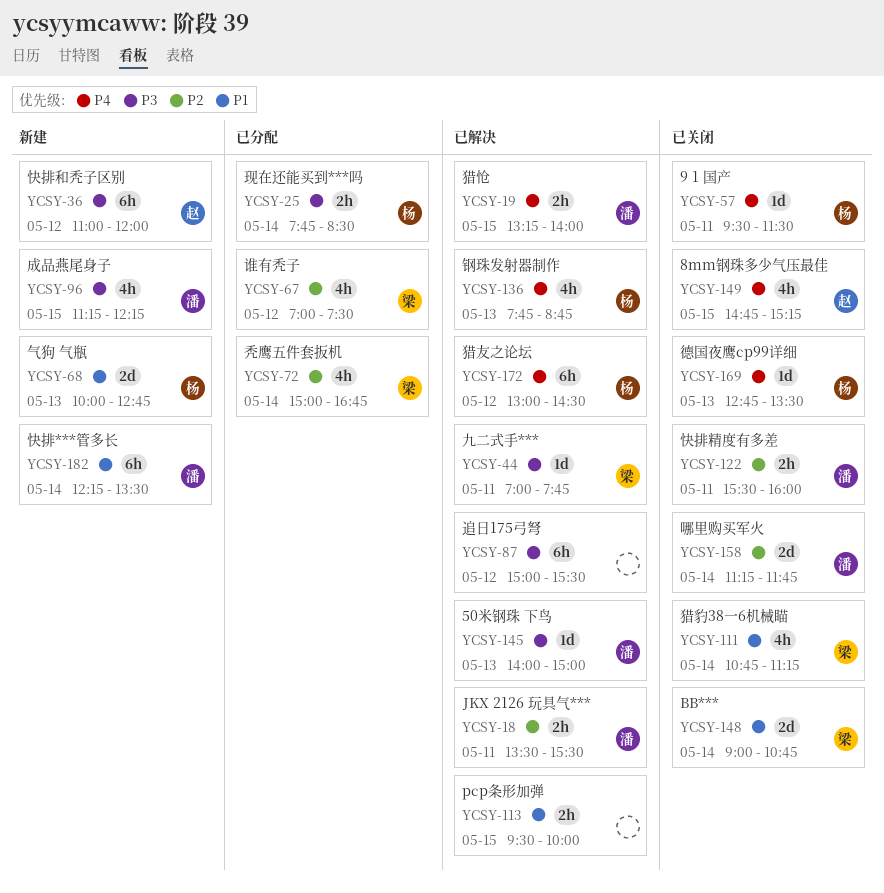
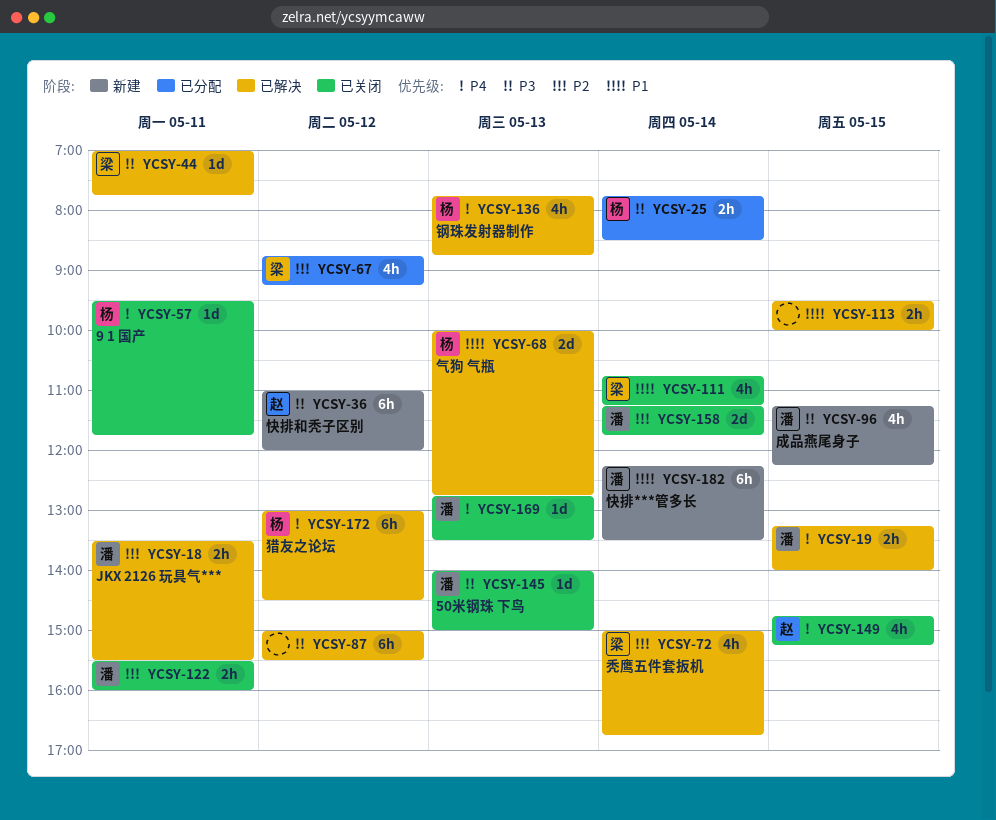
YCSY-57, ends: 11:30 -> 11:45
YCSY-67, begins: 07:00 -> 08:45
YCSY-67, ends: 07:30 -> 09:15
YCSY-68, status: 新建 -> 已解决
YCSY-72, status: 已分配 -> 已解决
YCSY-145, status: 已解决 -> 已关闭
YCSY-148: present -> none
YCSY-169, owner: 杨 -> 潘

